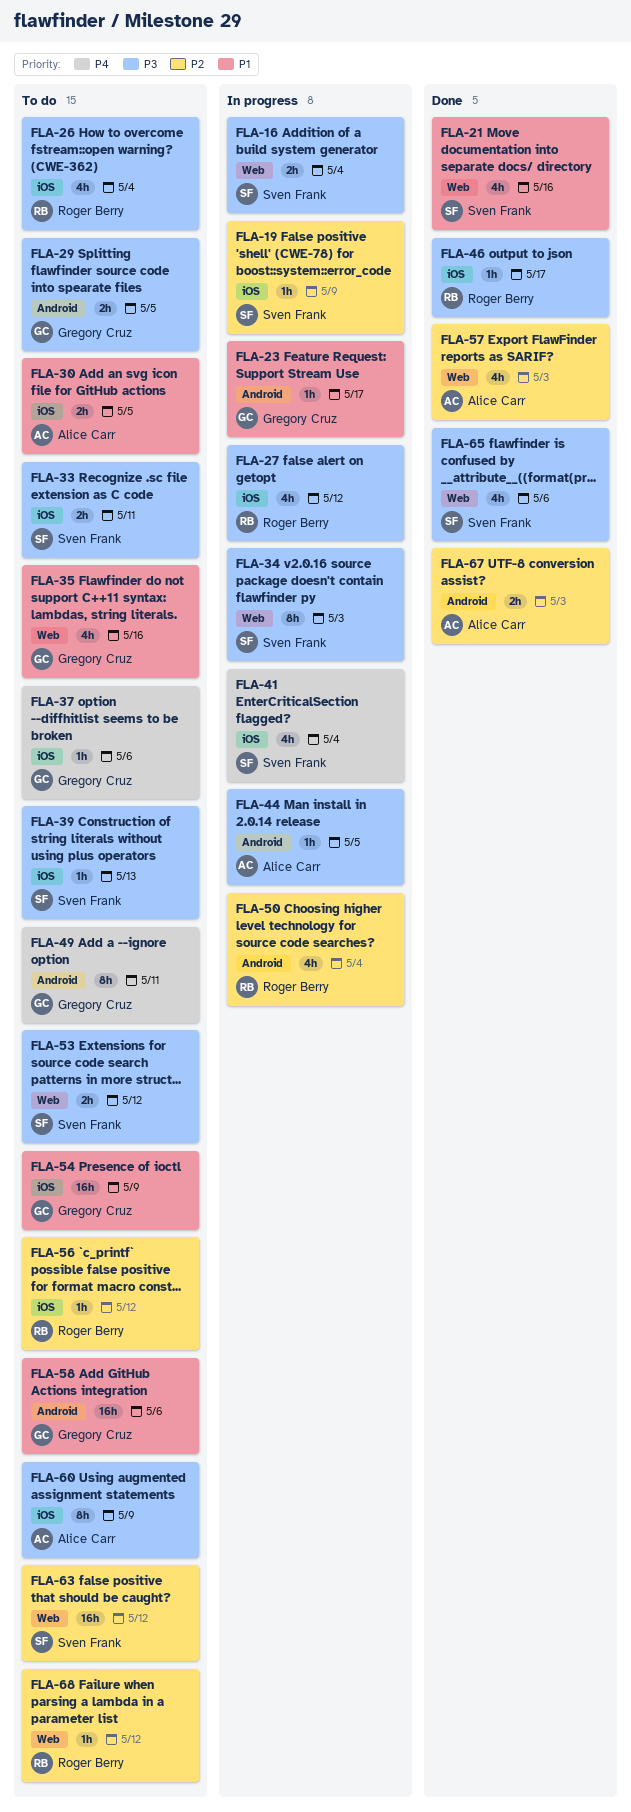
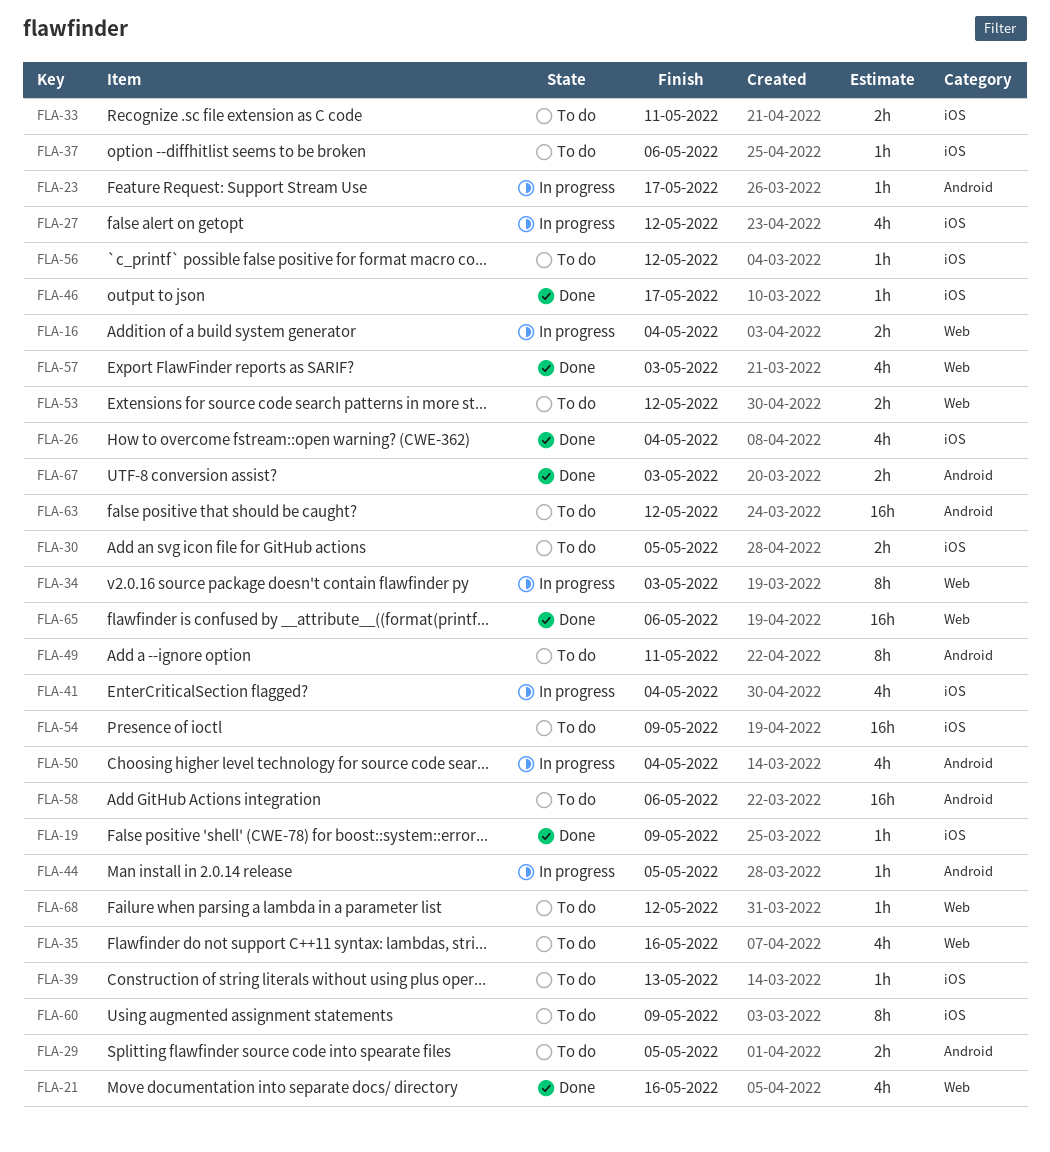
FLA-19, status: In progress -> Done
FLA-26, status: To do -> Done
FLA-63, label: Web -> Android
FLA-65, estimate: 4h -> 16h

